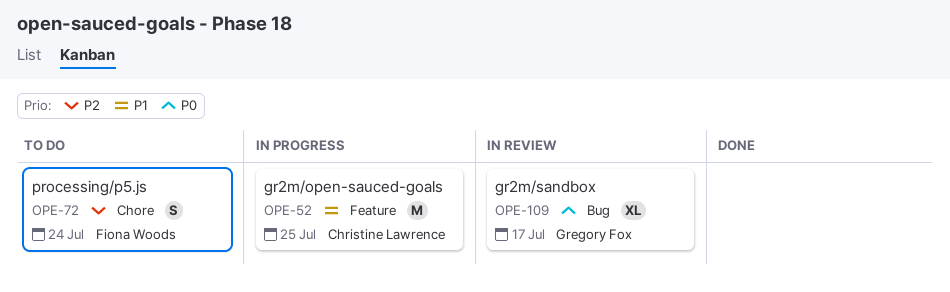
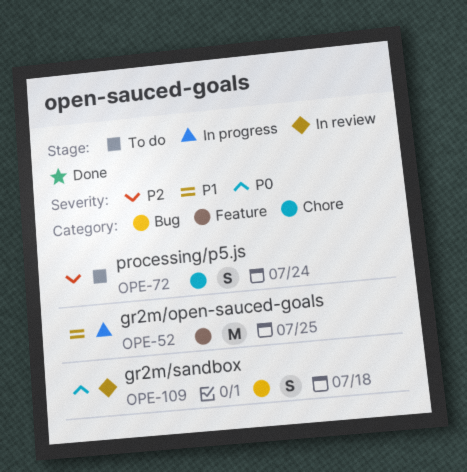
OPE-109, estimate: XL -> S
OPE-109, due: Jul 17 -> Jul 18

